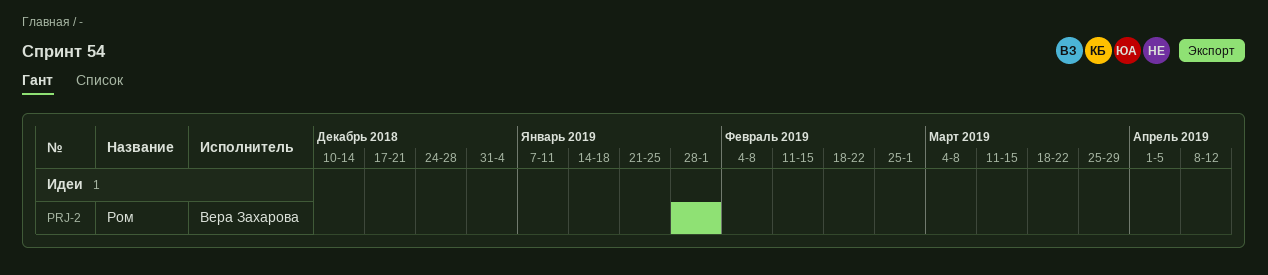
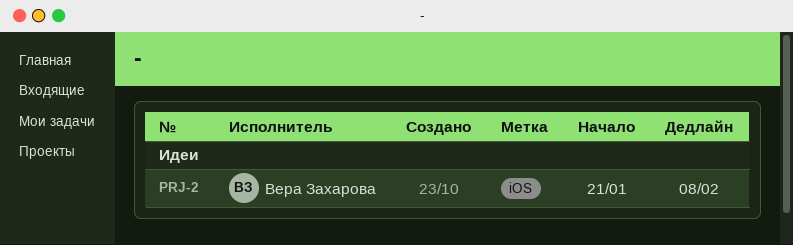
PRJ-2, start: Jan 28 -> Jan 21
PRJ-2, due: Feb 1 -> Feb 8

